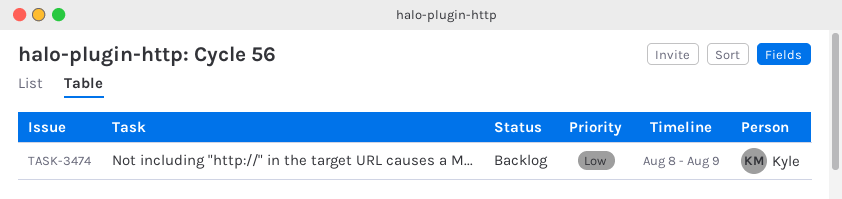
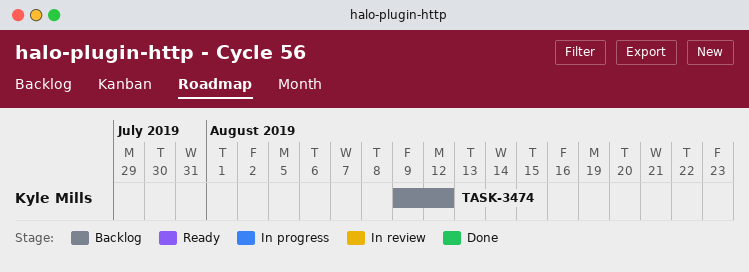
TASK-3474, start: Aug 8 -> Aug 9
TASK-3474, due: Aug 9 -> Aug 12

